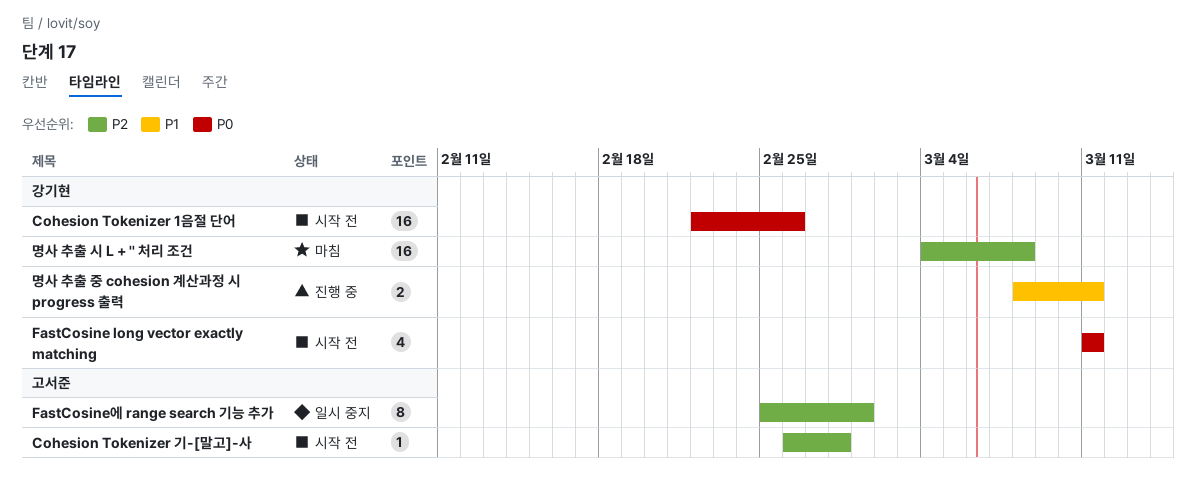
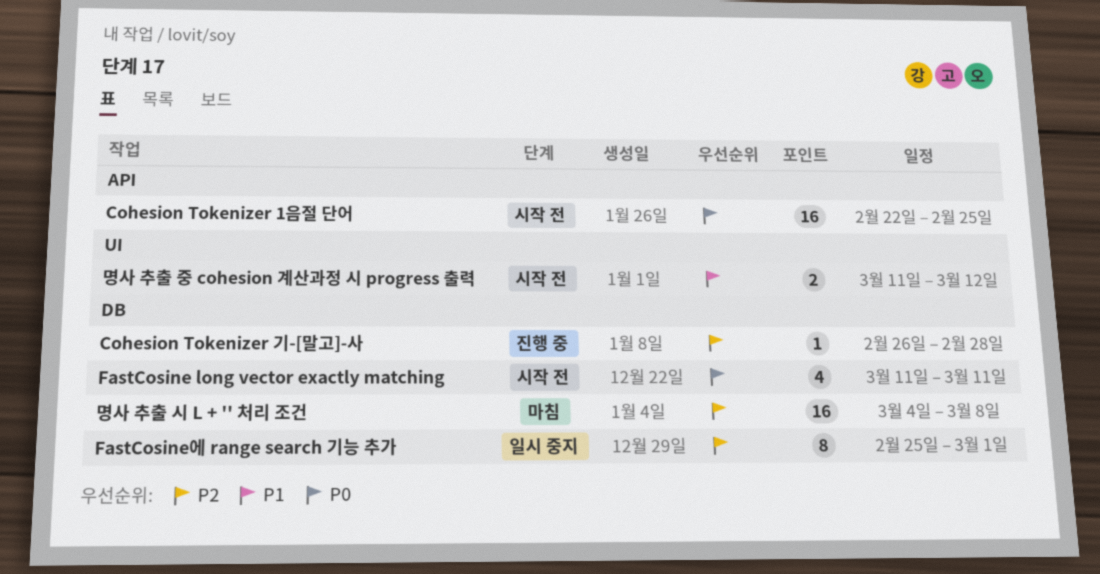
Cohesion Tokenizer 1음절 단어, due: Feb 26 -> Feb 25
Cohesion Tokenizer 기-[말고]-사, status: 시작 전 -> 진행 중
명사 추출 중 cohesion 계산과정 시 progress 출력, status: 진행 중 -> 시작 전
명사 추출 중 cohesion 계산과정 시 progress 출력, start: Mar 8 -> Mar 11
명사 추출 중 cohesion 계산과정 시 progress 출력, due: Mar 11 -> Mar 12

